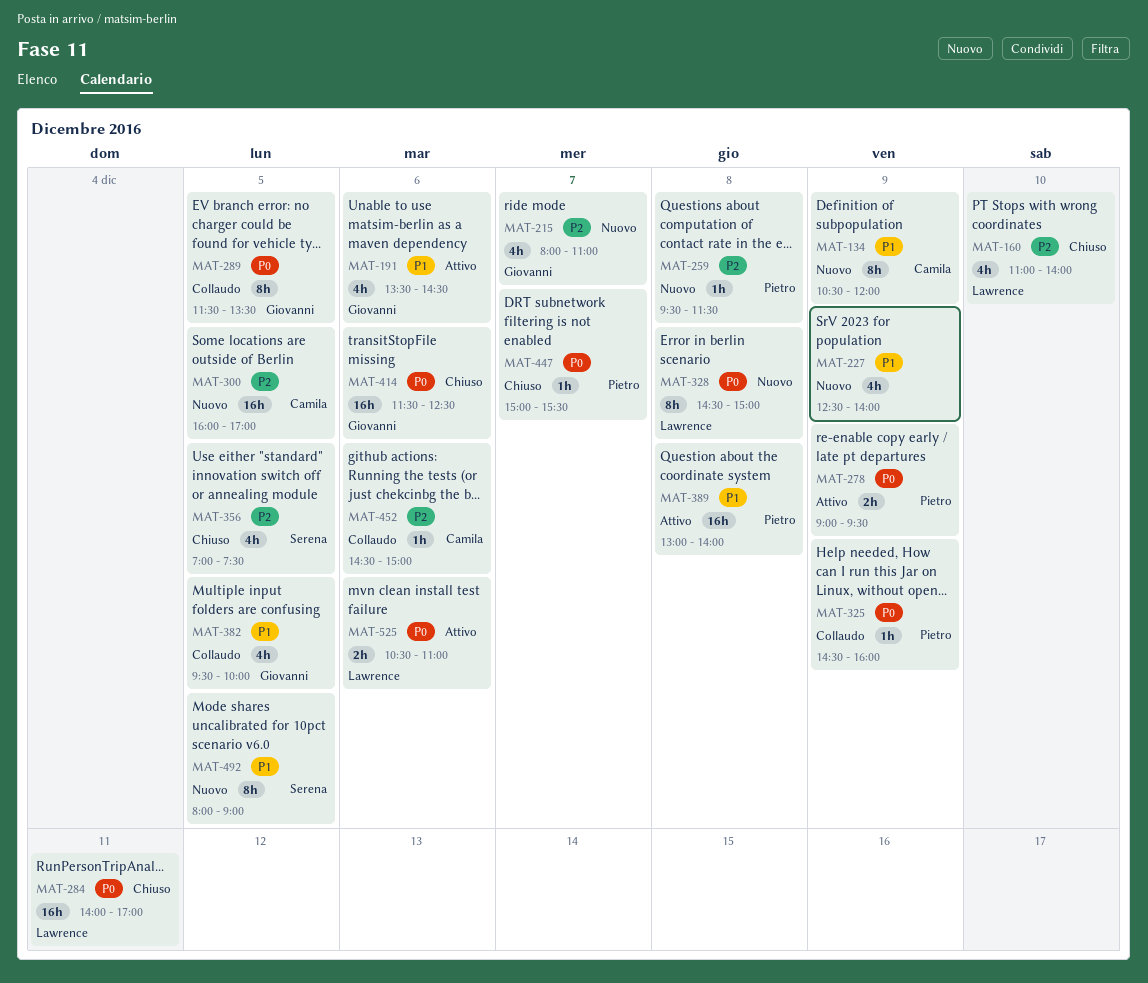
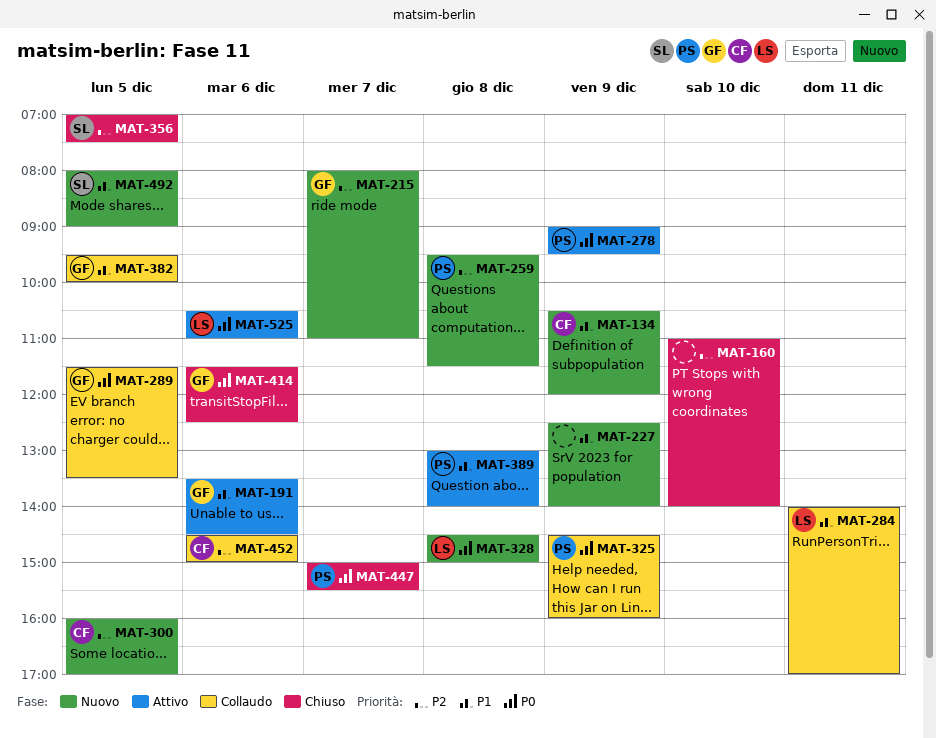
MAT-160, owner: Lawrence -> none
MAT-284, status: Chiuso -> Collaudo
MAT-284, priority: P0 -> P1

